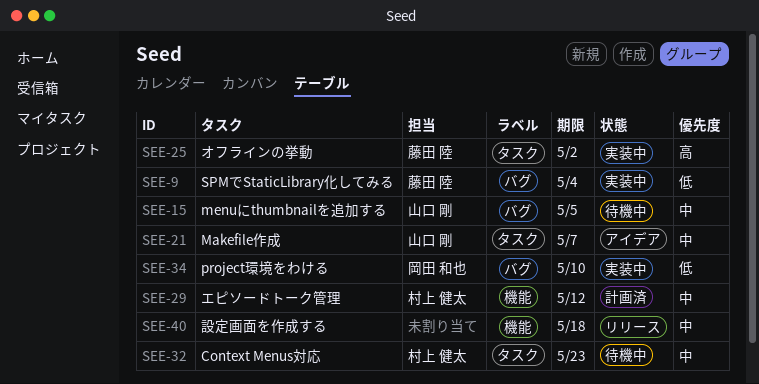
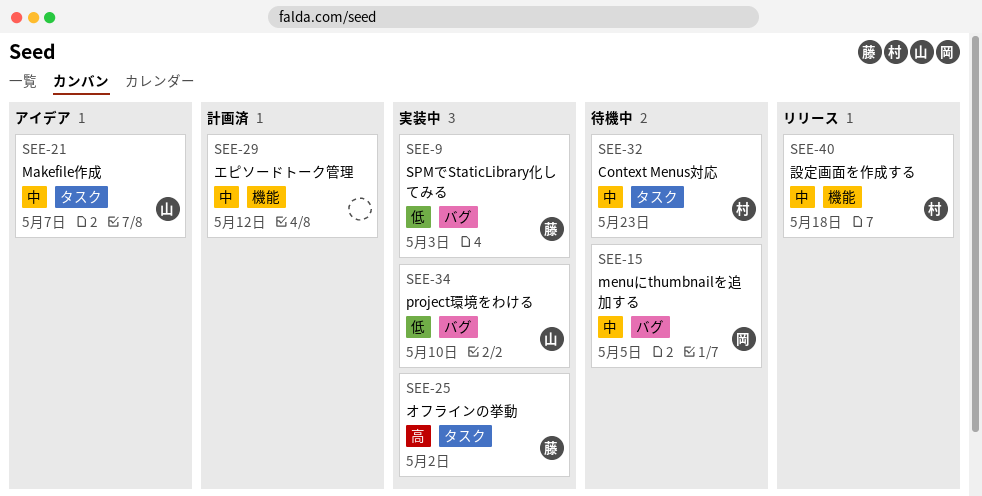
SEE-9, due: May 4 -> May 3
SEE-15, owner: 山口 剛 -> 岡田 和也
SEE-29, owner: 村上 健太 -> none
SEE-34, owner: 岡田 和也 -> 山口 剛
SEE-40, owner: none -> 村上 健太

